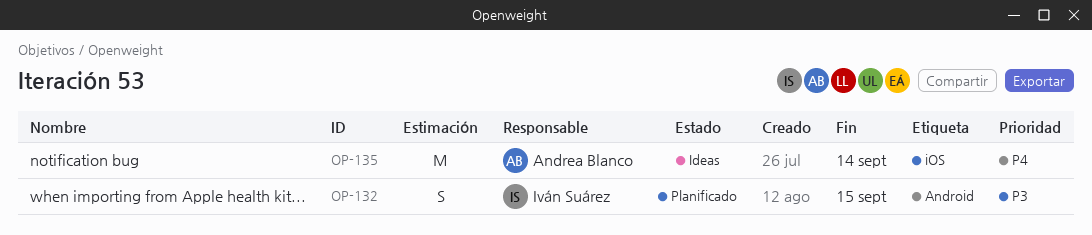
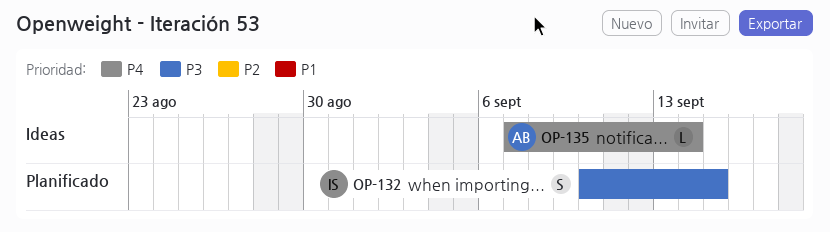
OP-135, estimate: M -> L

